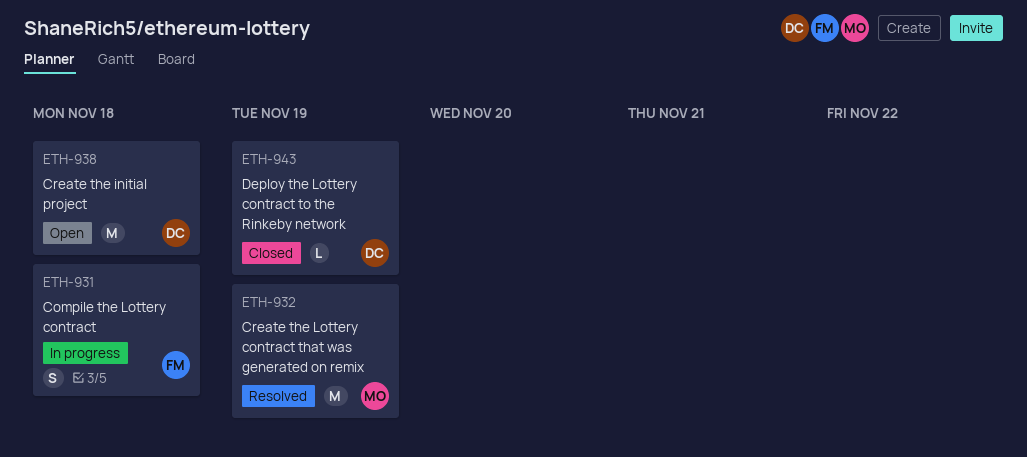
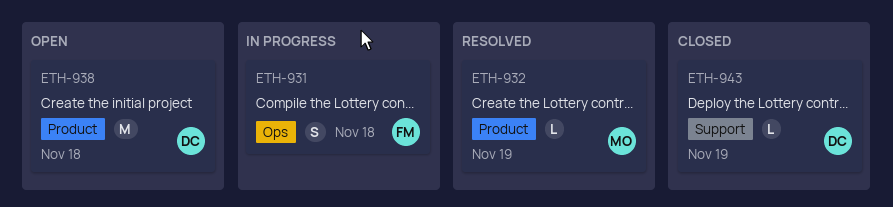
ETH-932, estimate: M -> L

